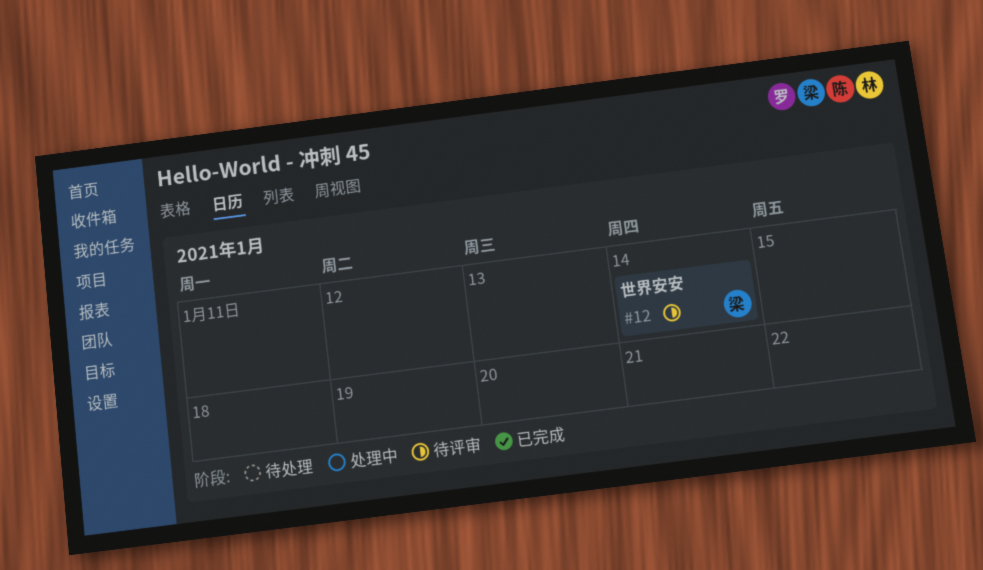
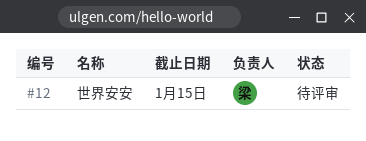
#12, due: Jan 14 -> Jan 15

